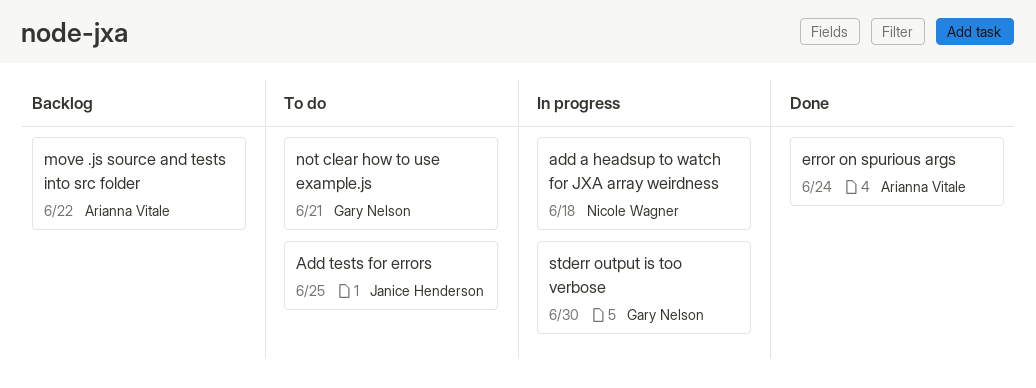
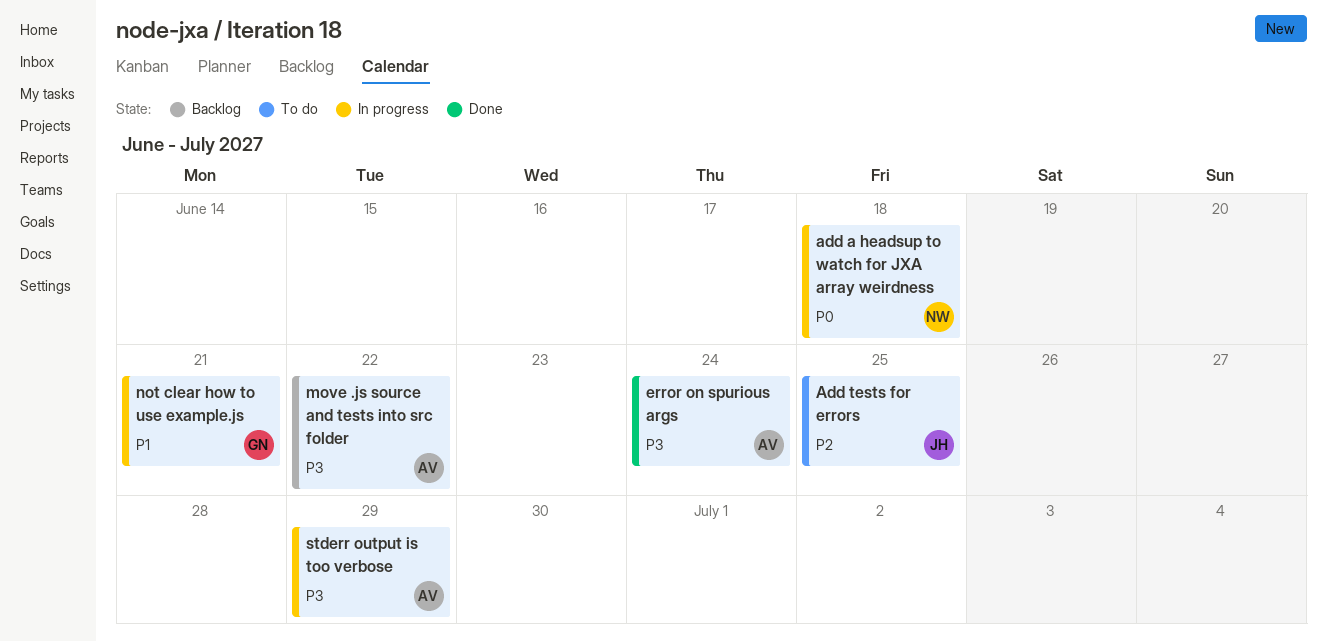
not clear how to use example.js, status: To do -> In progress
stderr output is too verbose, owner: Gary Nelson -> Arianna Vitale
stderr output is too verbose, due: Jun 30 -> Jun 29

